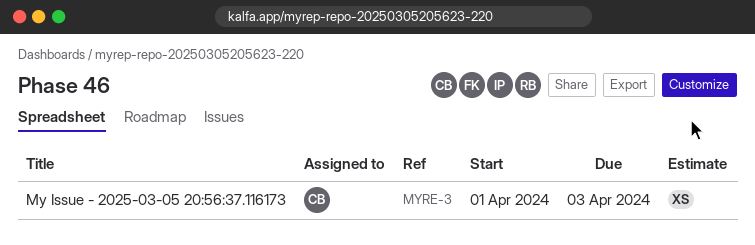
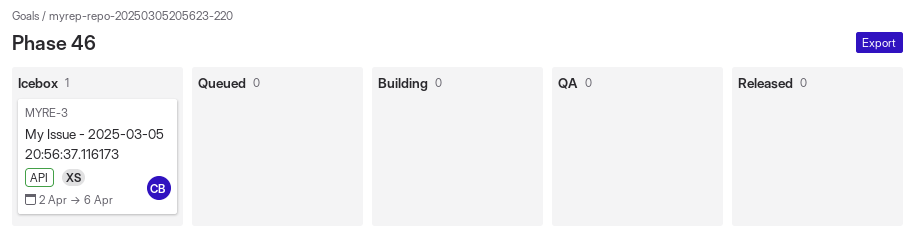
MYRE-3, start: Apr 1 -> Apr 2
MYRE-3, due: Apr 3 -> Apr 6

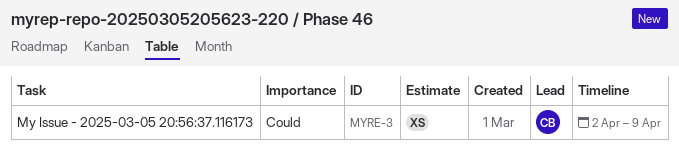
MYRE-3, due: Apr 6 -> Apr 9

